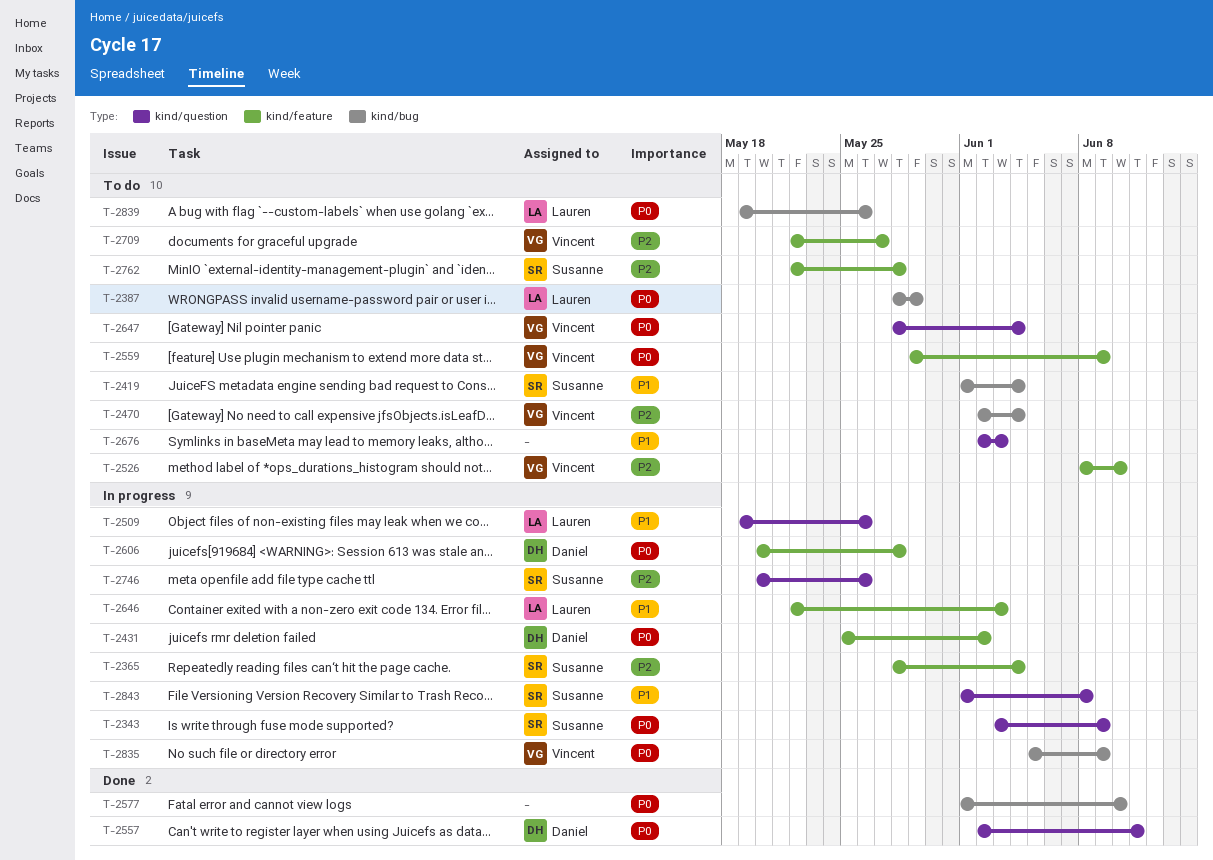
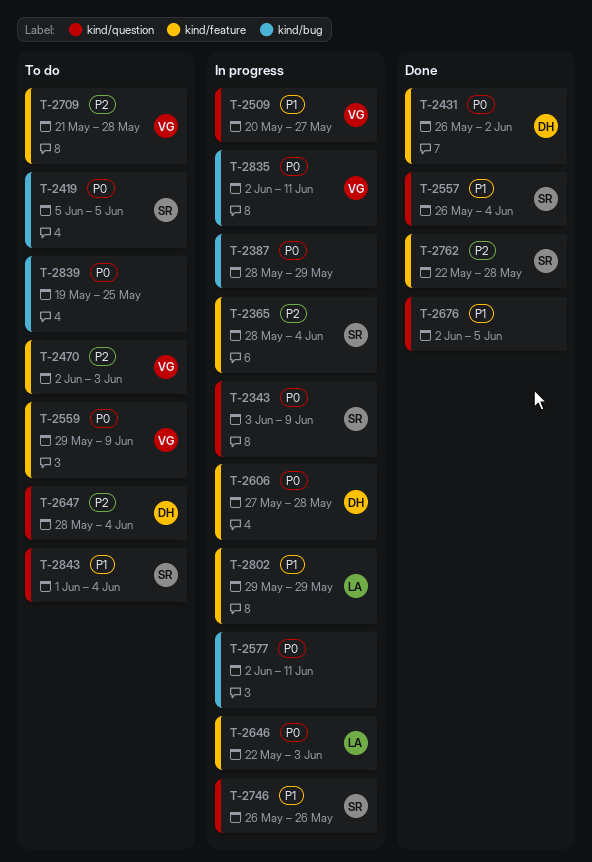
T-2387, status: To do -> In progress
T-2387, owner: Lauren -> none
T-2419, priority: P1 -> P0
T-2419, start: Jun 1 -> Jun 5
T-2419, due: Jun 4 -> Jun 5
T-2431, status: In progress -> Done
T-2431, start: May 25 -> May 26
T-2470, label: kind/bug -> kind/feature
T-2470, due: Jun 4 -> Jun 3
T-2509, owner: Lauren -> Vincent
T-2509, start: May 19 -> May 20
T-2509, due: May 26 -> May 27
T-2526: present -> none
T-2557, owner: Daniel -> Susanne
T-2557, priority: P0 -> P1
T-2557, start: Jun 2 -> May 26
T-2557, due: Jun 11 -> Jun 4
T-2577, status: Done -> In progress
T-2577, start: Jun 1 -> Jun 2
T-2577, due: Jun 10 -> Jun 11
T-2606, start: May 20 -> May 27
T-2646, priority: P1 -> P0
T-2647, owner: Vincent -> Daniel
T-2647, priority: P0 -> P2
T-2676, status: To do -> Done
T-2676, due: Jun 3 -> Jun 5
T-2709, start: May 22 -> May 21
T-2709, due: May 27 -> May 28
T-2746, priority: P2 -> P1
T-2746, start: May 20 -> May 26
T-2762, status: To do -> Done
T-2802: none -> present
T-2835, start: Jun 5 -> Jun 2
T-2835, due: Jun 9 -> Jun 11
T-2839, owner: Lauren -> none
T-2839, due: May 26 -> May 25
T-2843, status: In progress -> To do
T-2843, due: Jun 8 -> Jun 4

